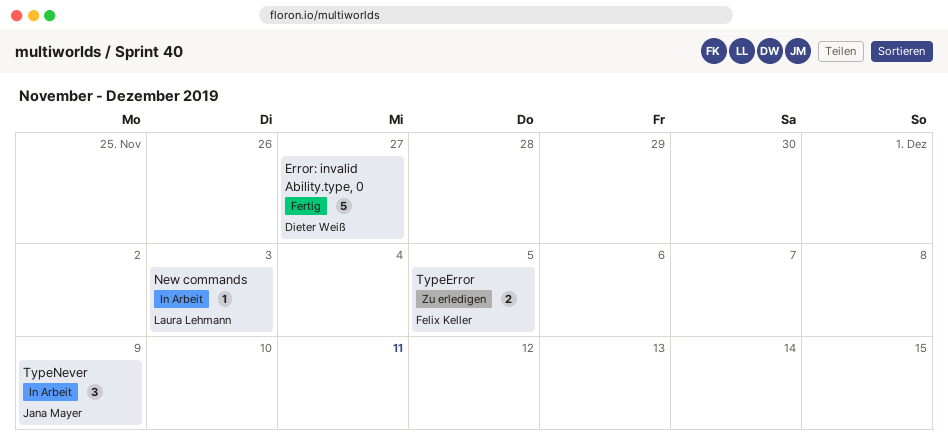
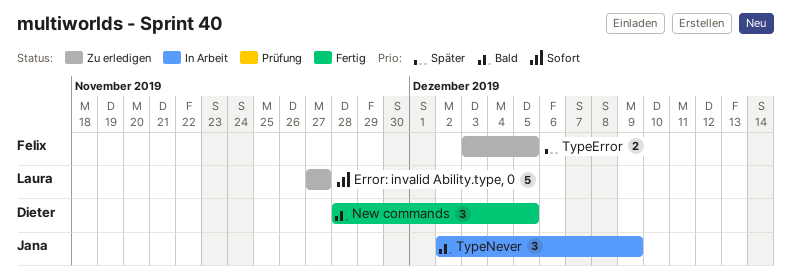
Error: invalid Ability.type, 0, status: Fertig -> Zu erledigen
Error: invalid Ability.type, 0, owner: Dieter Weiß -> Laura Lehmann
New commands, status: In Arbeit -> Fertig
New commands, owner: Laura Lehmann -> Dieter Weiß
New commands, estimate: 1 -> 3
New commands, due: Dec 3 -> Dec 5

